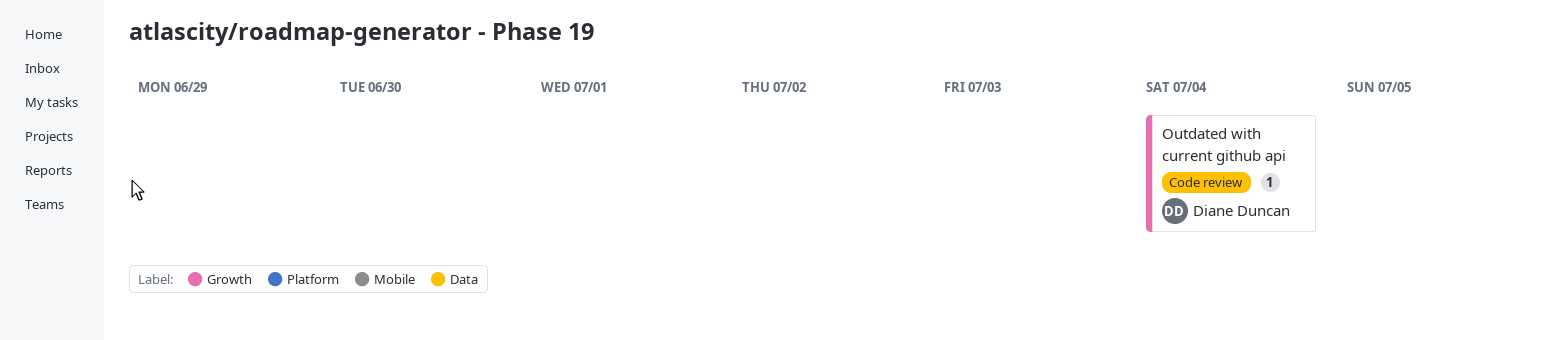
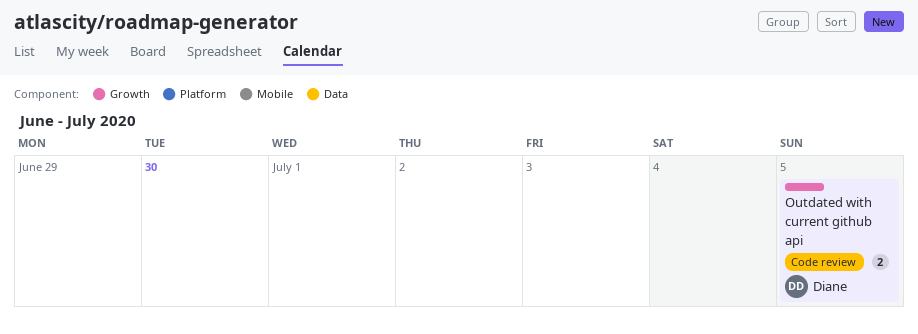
Outdated with current github api, estimate: 1 -> 2
Outdated with current github api, due: Jul 4 -> Jul 5

